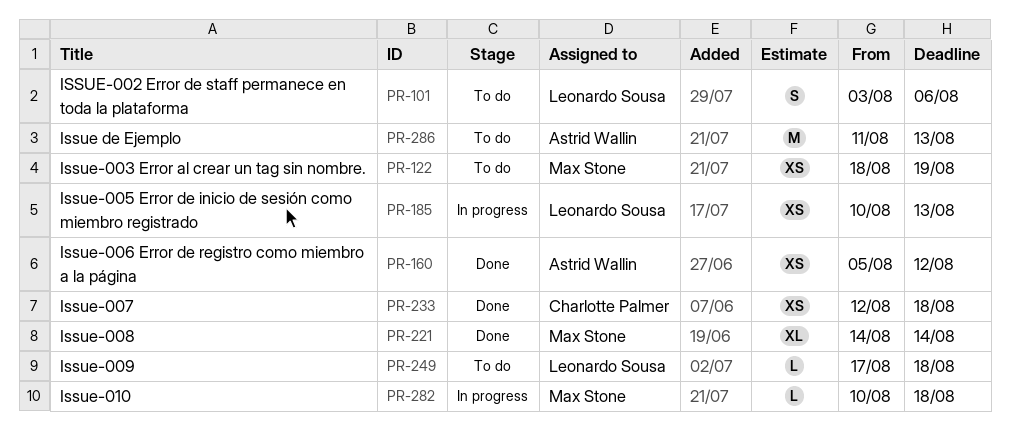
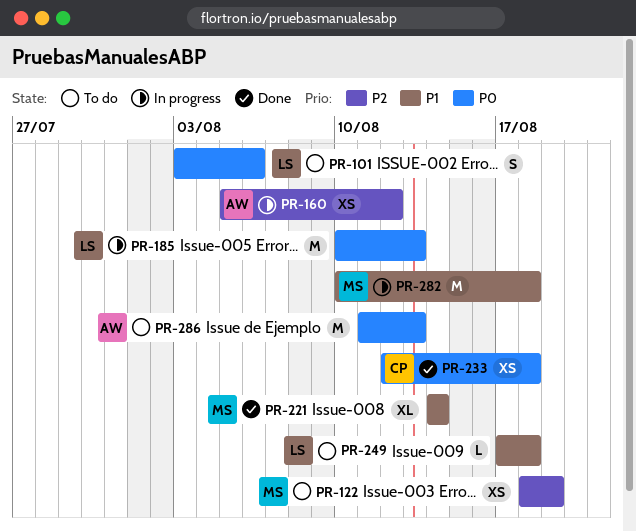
PR-160, status: Done -> In progress
PR-185, estimate: XS -> M
PR-282, estimate: L -> M

